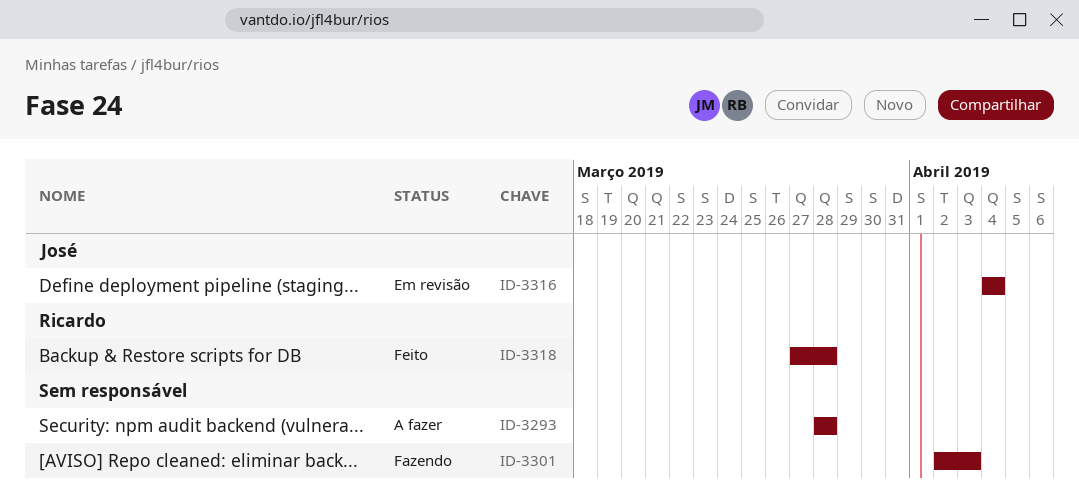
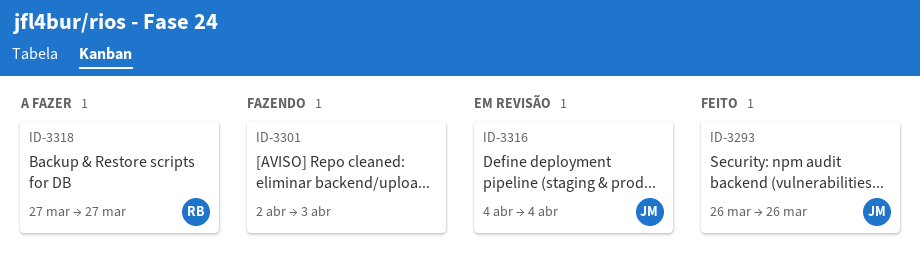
ID-3293, status: A fazer -> Feito
ID-3293, owner: none -> José
ID-3293, start: Mar 28 -> Mar 26
ID-3293, due: Mar 28 -> Mar 26
ID-3318, status: Feito -> A fazer
ID-3318, due: Mar 28 -> Mar 27

